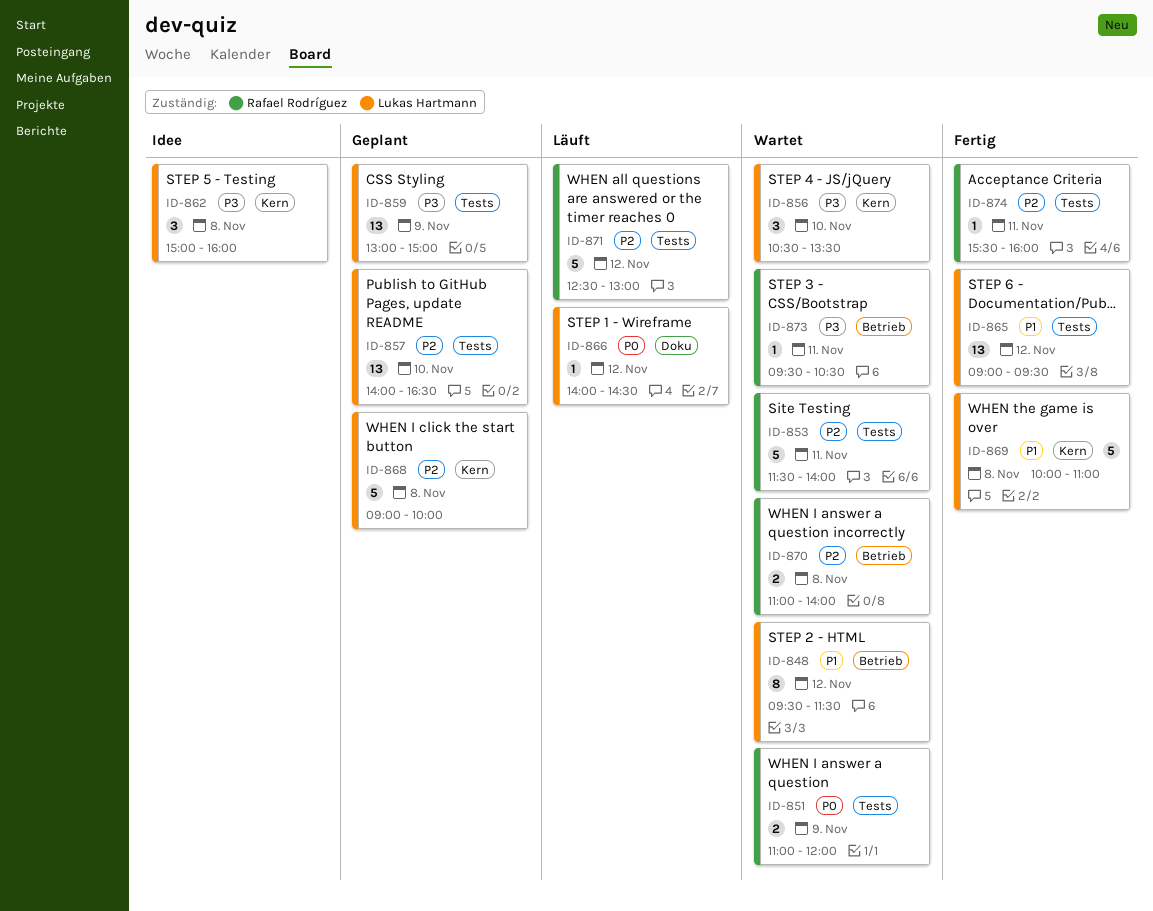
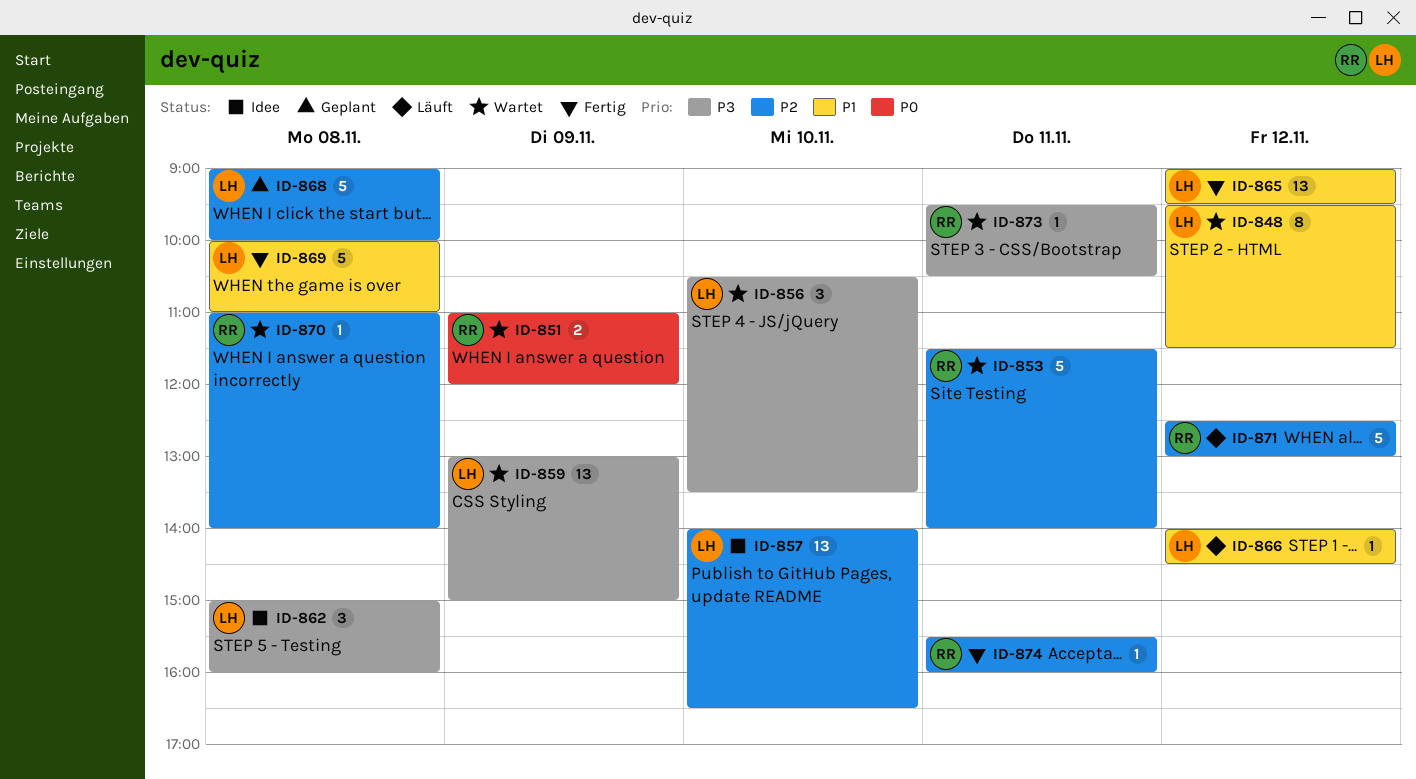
ID-857, status: Geplant -> Idee
ID-859, status: Geplant -> Wartet
ID-866, priority: P0 -> P1
ID-870, estimate: 2 -> 1

